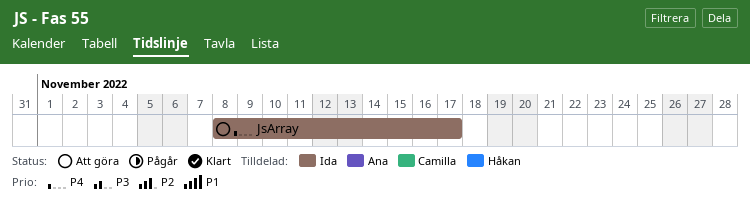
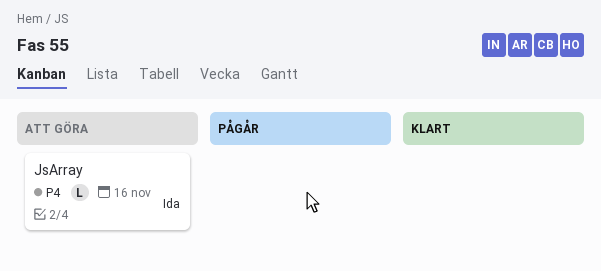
JsArray, due: Nov 17 -> Nov 16

